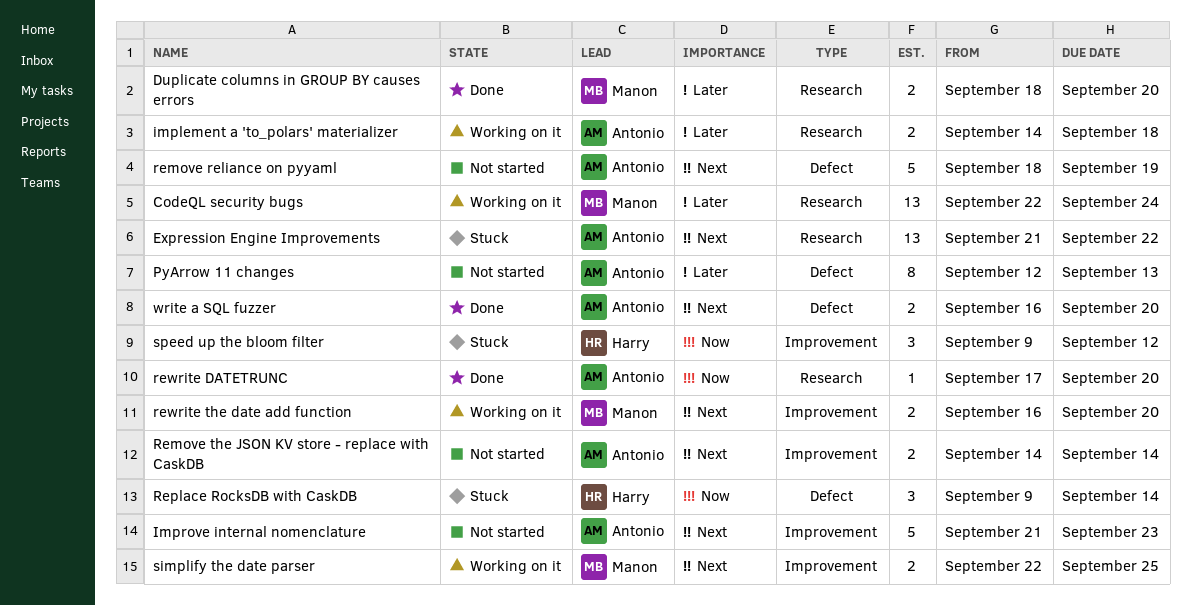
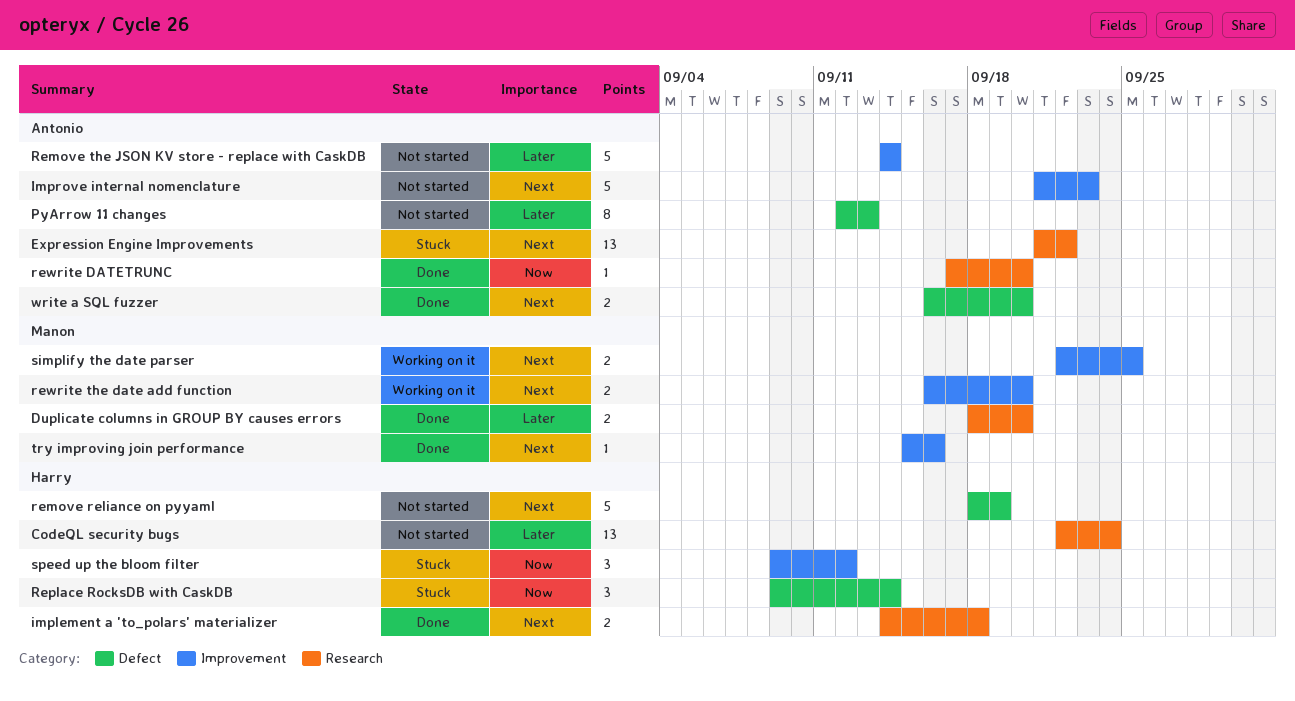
CodeQL security bugs, status: Working on it -> Not started
CodeQL security bugs, owner: Manon -> Harry
implement a 'to_polars' materializer, status: Working on it -> Done
implement a 'to_polars' materializer, owner: Antonio -> Harry
implement a 'to_polars' materializer, priority: Later -> Next
remove reliance on pyyaml, owner: Antonio -> Harry
Remove the JSON KV store - replace with CaskDB, priority: Next -> Later
Remove the JSON KV store - replace with CaskDB, estimate: 2 -> 5
try improving join performance: none -> present

